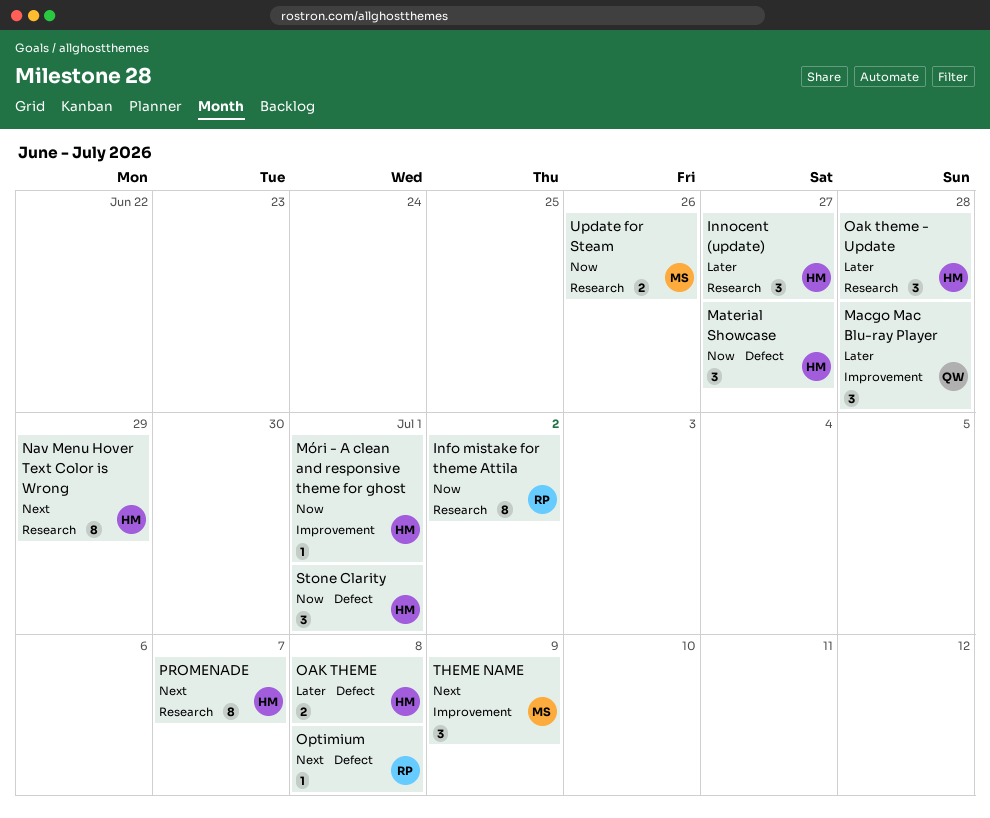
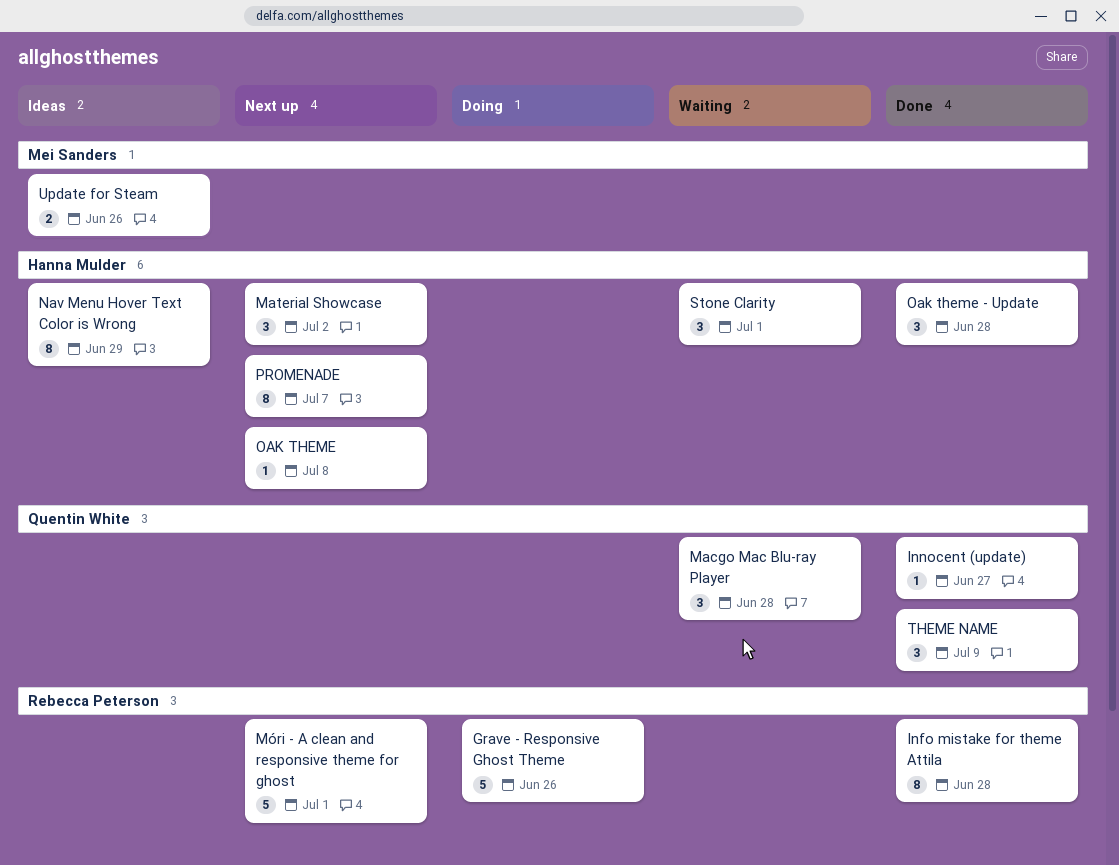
Grave - Responsive Ghost Theme: none -> present
Info mistake for theme Attila, due: Jul 2 -> Jun 28
Innocent (update), owner: Hanna Mulder -> Quentin White
Innocent (update), estimate: 3 -> 1
Material Showcase, due: Jun 27 -> Jul 2
Móri - A clean and responsive theme for ghost, owner: Hanna Mulder -> Rebecca Peterson
Móri - A clean and responsive theme for ghost, estimate: 1 -> 5
OAK THEME, estimate: 2 -> 1
Optimium: present -> none
THEME NAME, owner: Mei Sanders -> Quentin White

